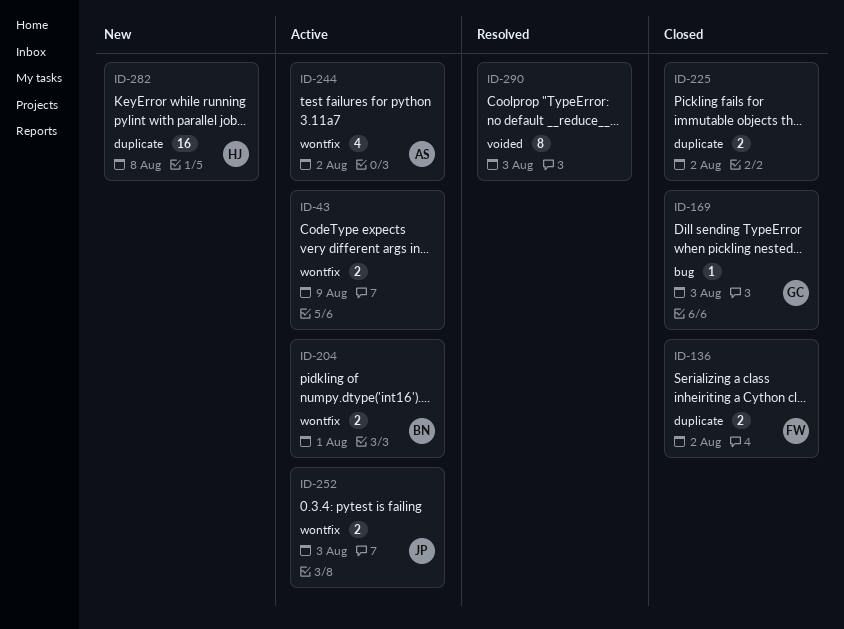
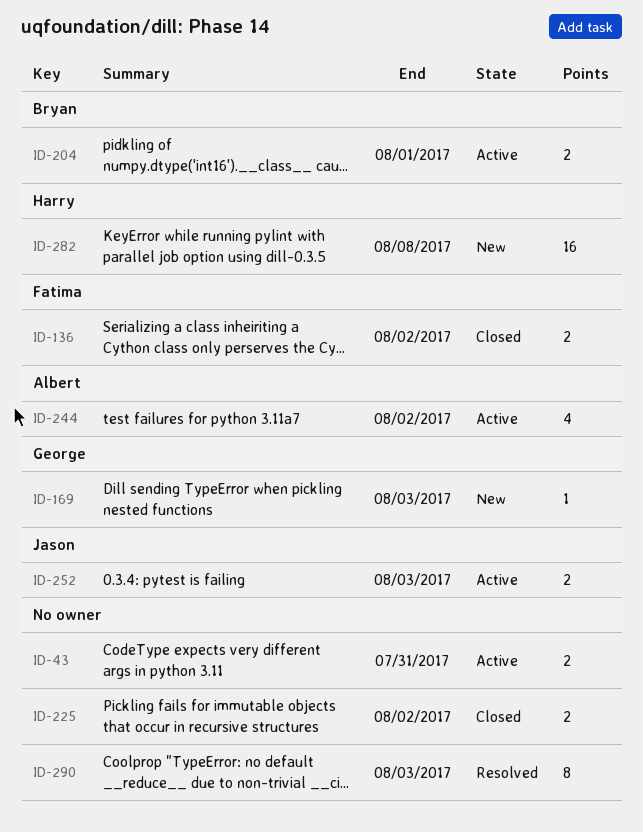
ID-43, due: Aug 9 -> Jul 31
ID-169, status: Closed -> New

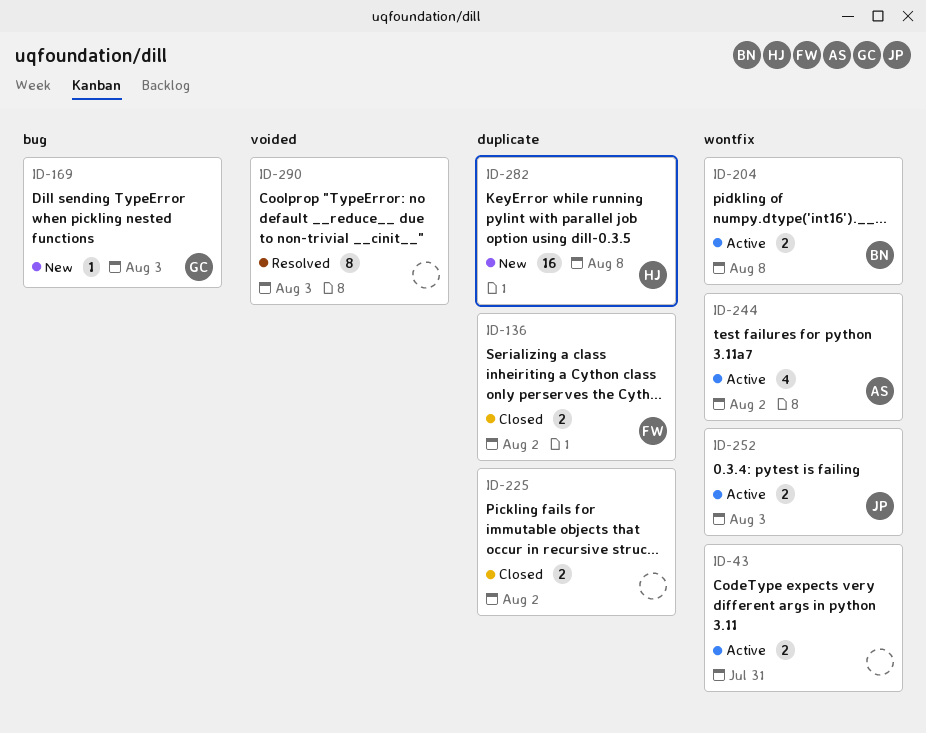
ID-204, due: Aug 1 -> Aug 8

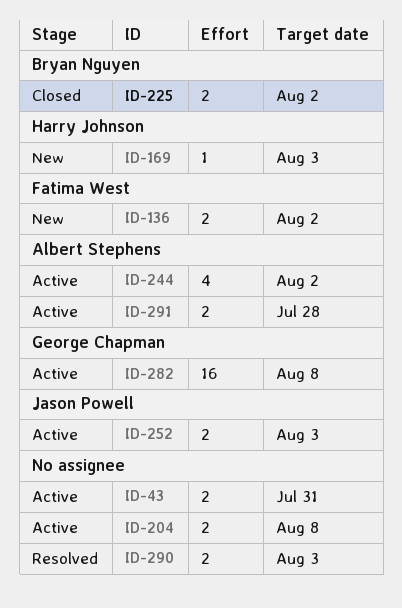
ID-136, status: Closed -> New
ID-169, owner: George Chapman -> Harry Johnson
ID-204, owner: Bryan Nguyen -> none
ID-225, owner: none -> Bryan Nguyen
ID-282, status: New -> Active
ID-282, owner: Harry Johnson -> George Chapman
ID-290, estimate: 8 -> 2
ID-291: none -> present

